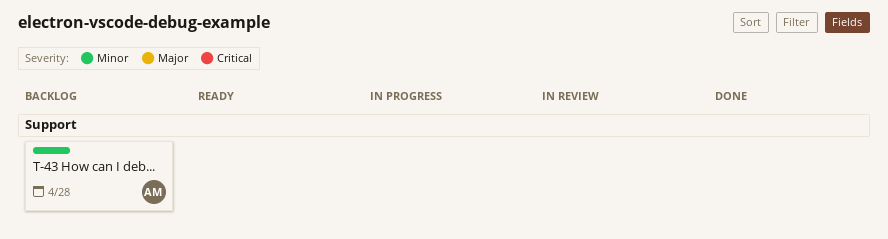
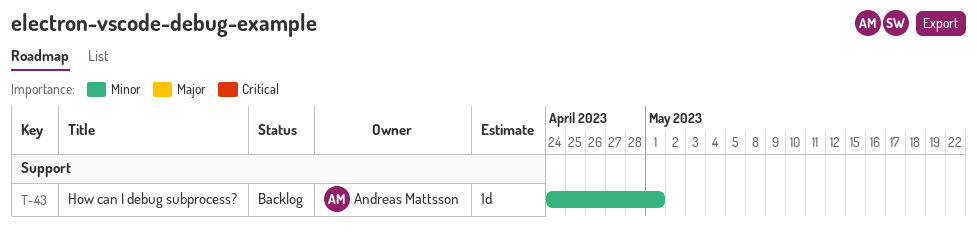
T-43, due: Apr 28 -> May 1

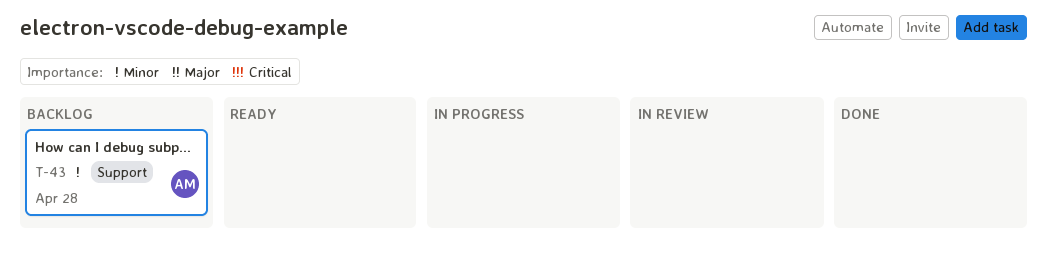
T-43, due: May 1 -> Apr 28

